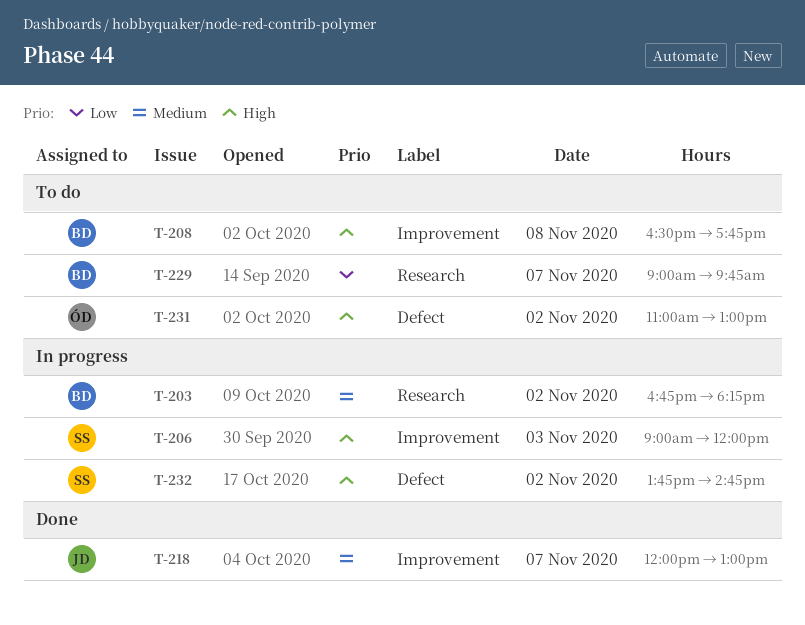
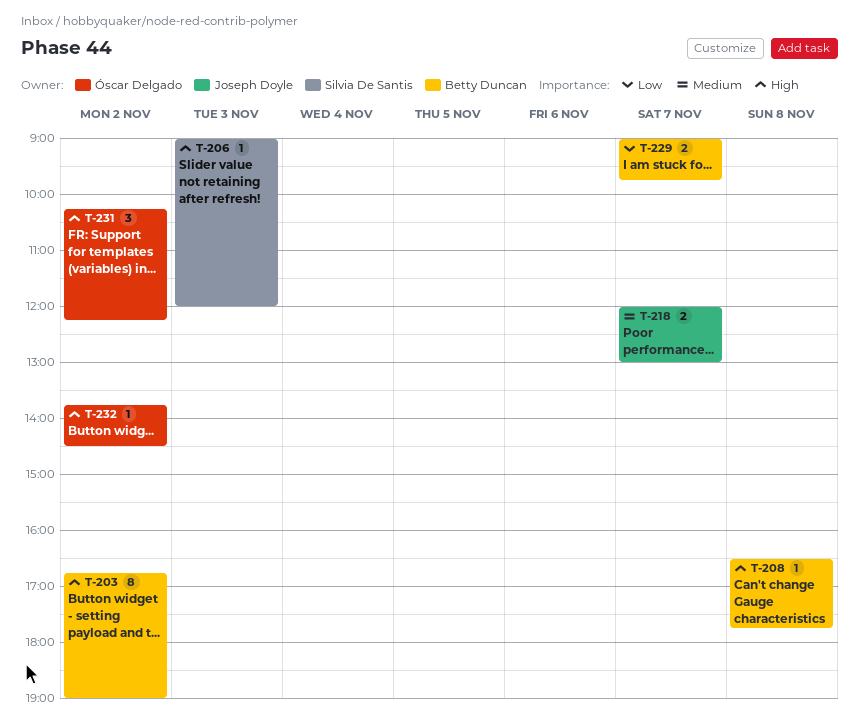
T-203, priority: Medium -> High
T-203, ends: 18:15 -> 19:00
T-231, begins: 11:00 -> 10:15
T-231, ends: 13:00 -> 12:15
T-232, owner: Silvia De Santis -> Óscar Delgado
T-232, ends: 14:45 -> 14:30

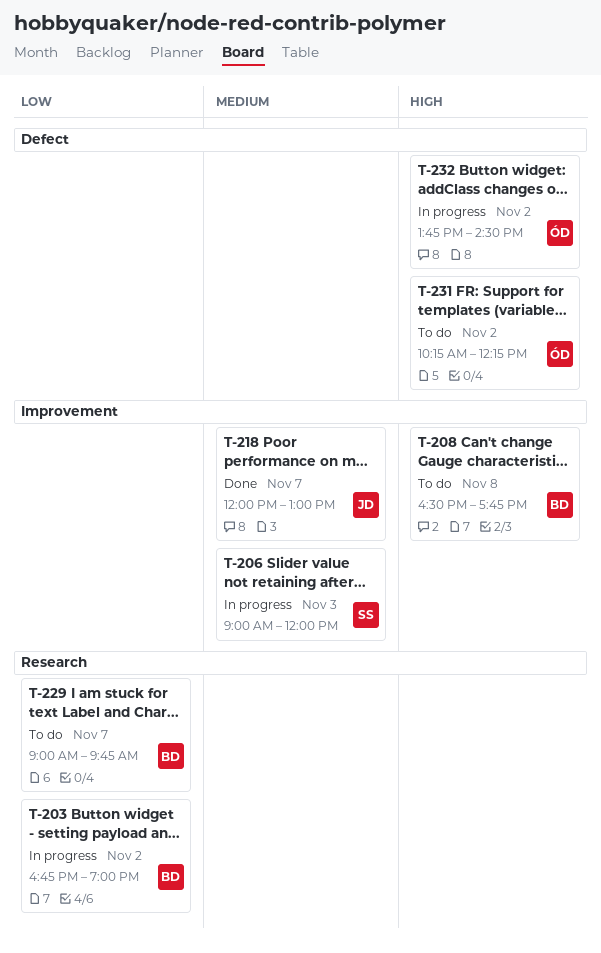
T-203, priority: High -> Low
T-206, priority: High -> Medium

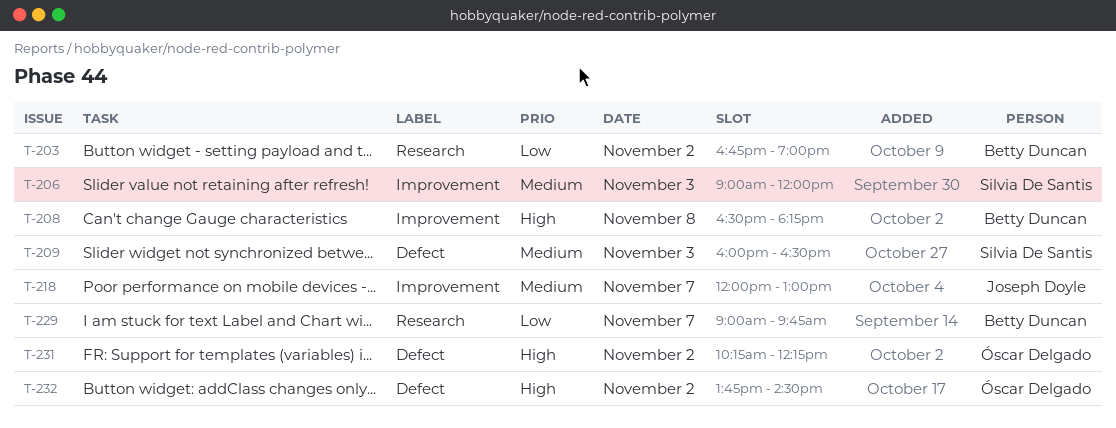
T-208, ends: 17:45 -> 18:15
T-209: none -> present

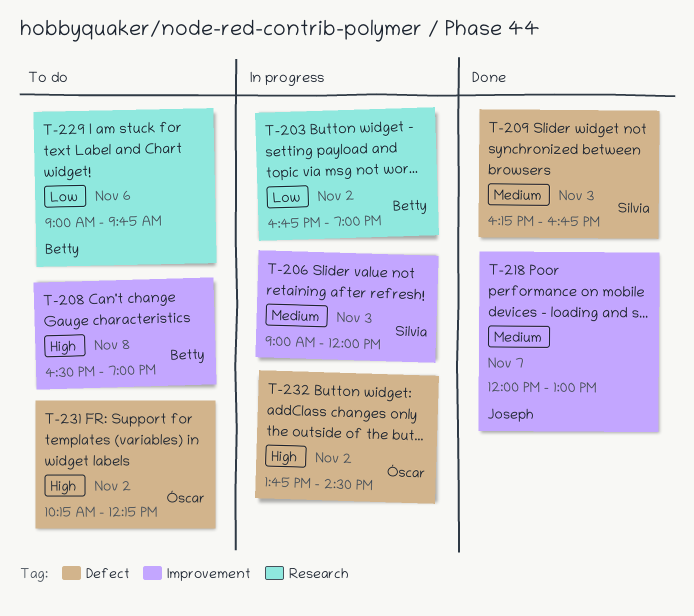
T-208, ends: 18:15 -> 19:00
T-209, begins: 16:00 -> 16:15
T-209, ends: 16:30 -> 16:45
T-229, day: Nov 7 -> Nov 6

